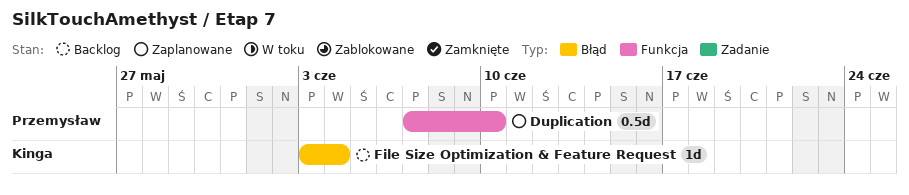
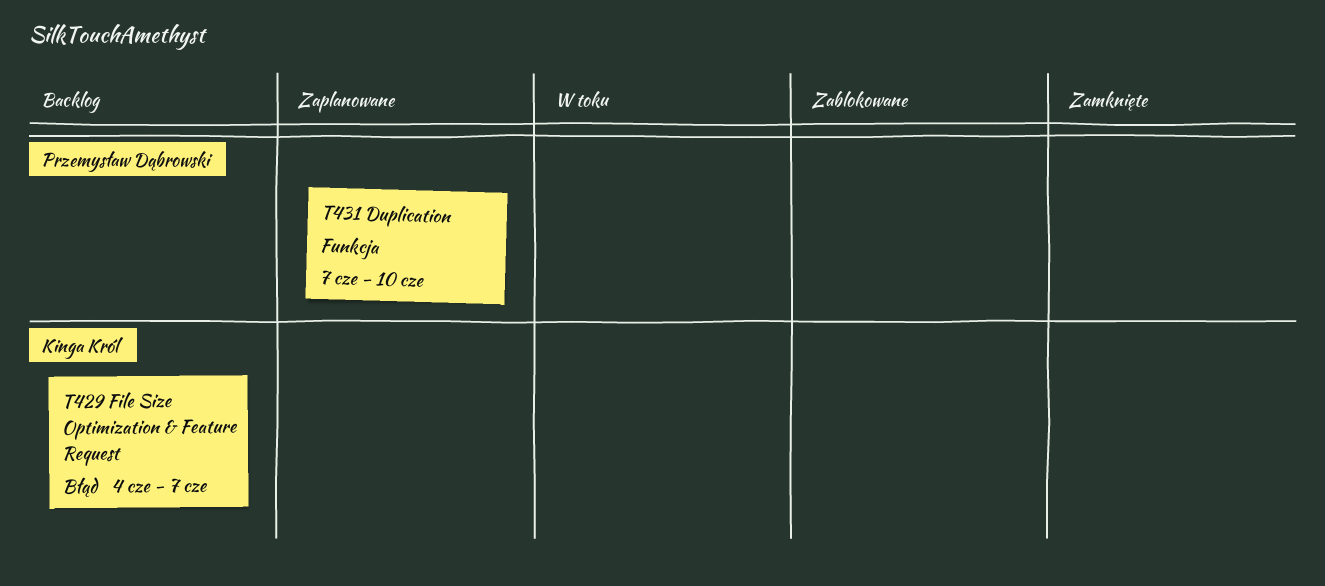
File Size Optimization & Feature Request, start: Jun 3 -> Jun 4
File Size Optimization & Feature Request, due: Jun 4 -> Jun 7

